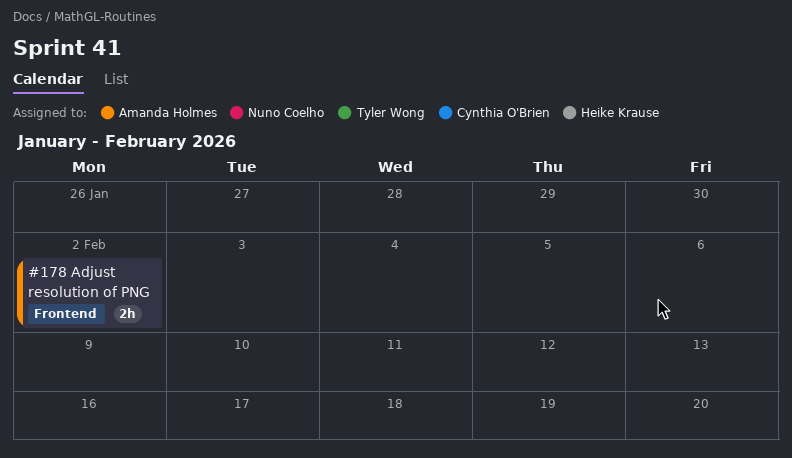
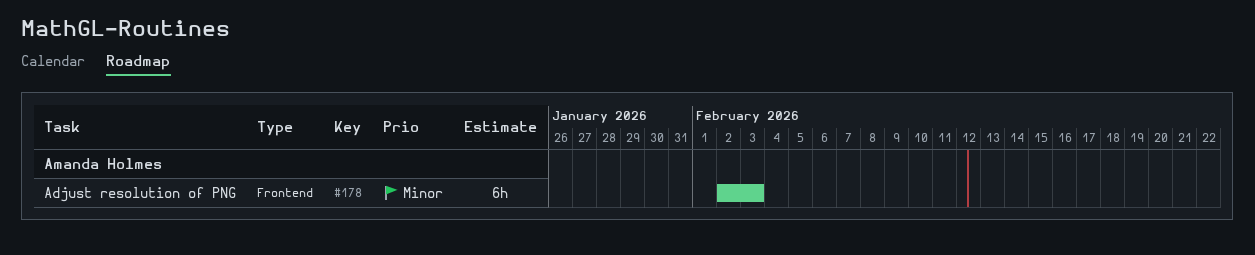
#178, estimate: 2h -> 6h
#178, due: Feb 2 -> Feb 3

